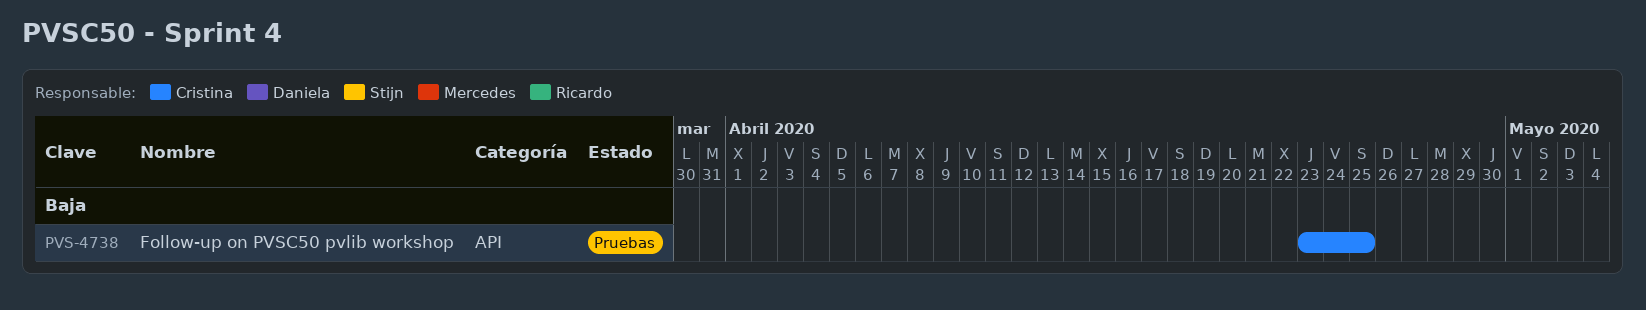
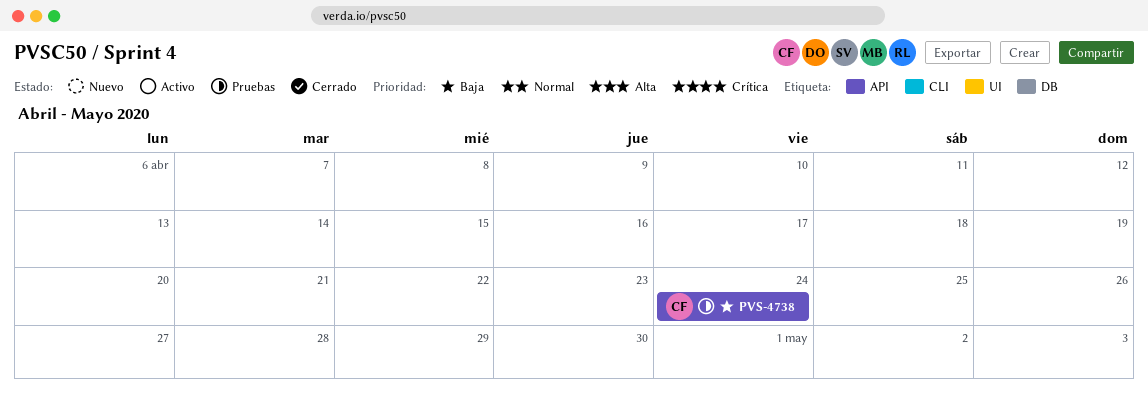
PVS-4738, start: Apr 23 -> Apr 24
PVS-4738, due: Apr 25 -> Apr 24

